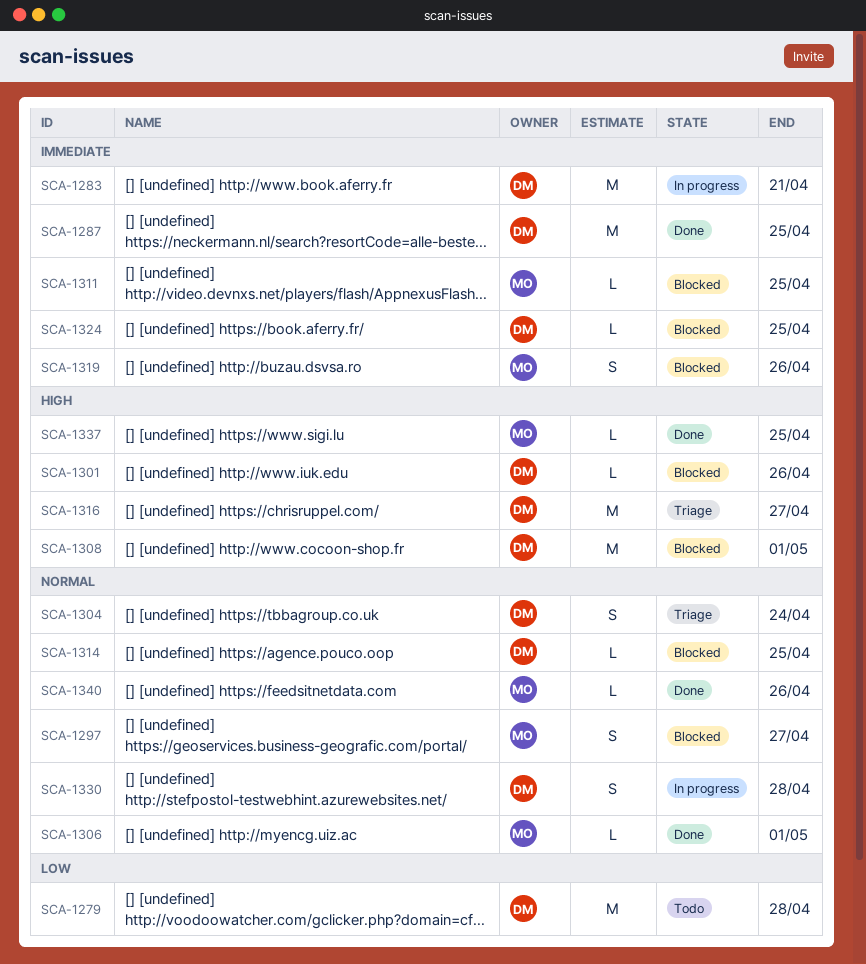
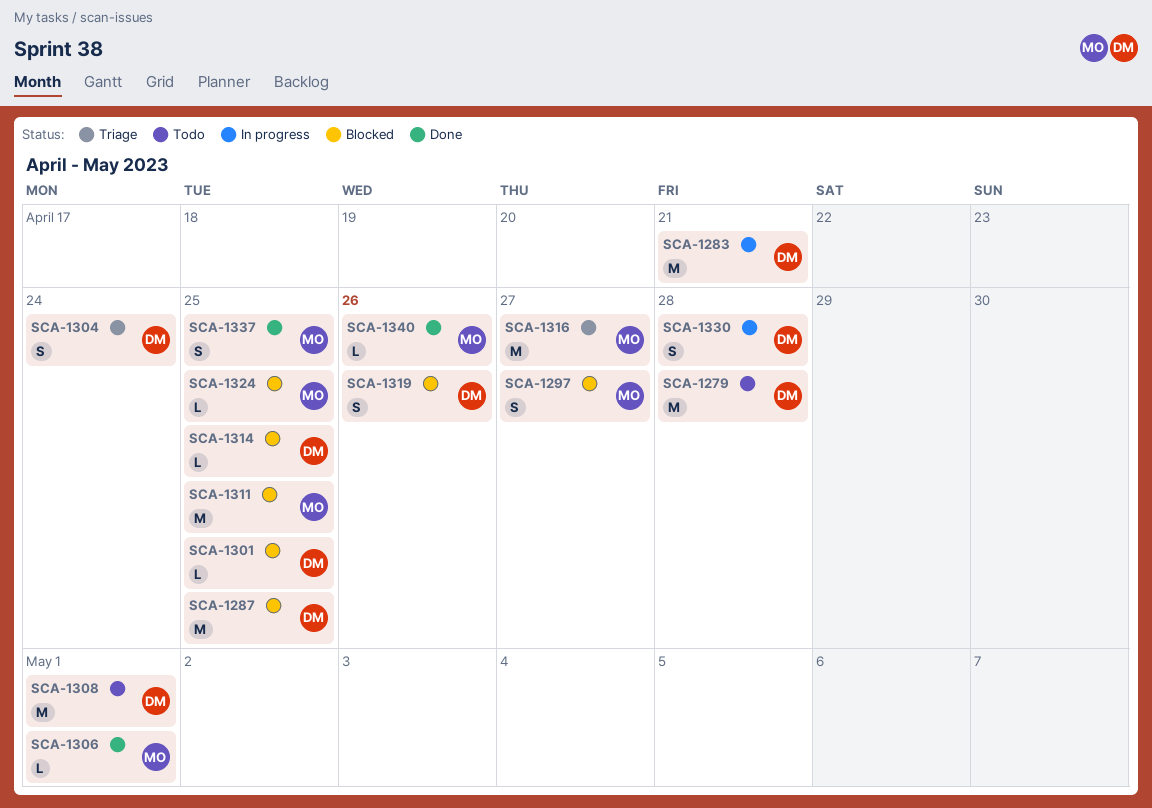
SCA-1287, status: Done -> Blocked
SCA-1301, due: Apr 26 -> Apr 25
SCA-1308, status: Blocked -> Todo
SCA-1311, estimate: L -> M
SCA-1316, owner: DM -> MO
SCA-1319, owner: MO -> DM
SCA-1324, owner: DM -> MO
SCA-1337, estimate: L -> S

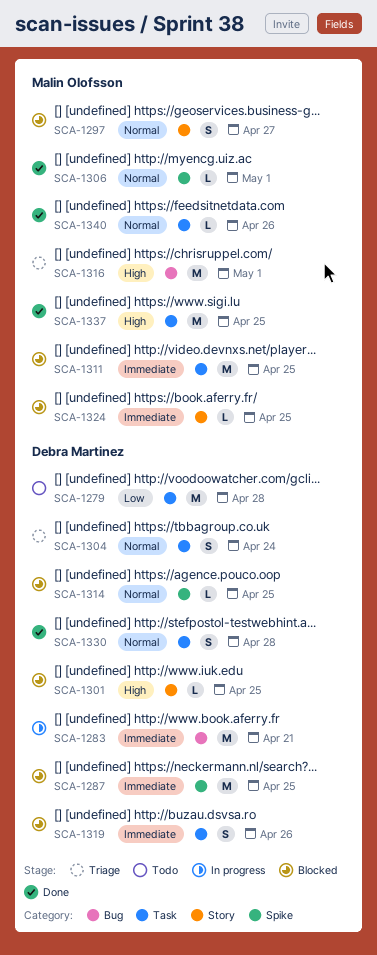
SCA-1308: present -> none
SCA-1316, due: Apr 27 -> May 1
SCA-1330, status: In progress -> Done
SCA-1337, estimate: S -> M

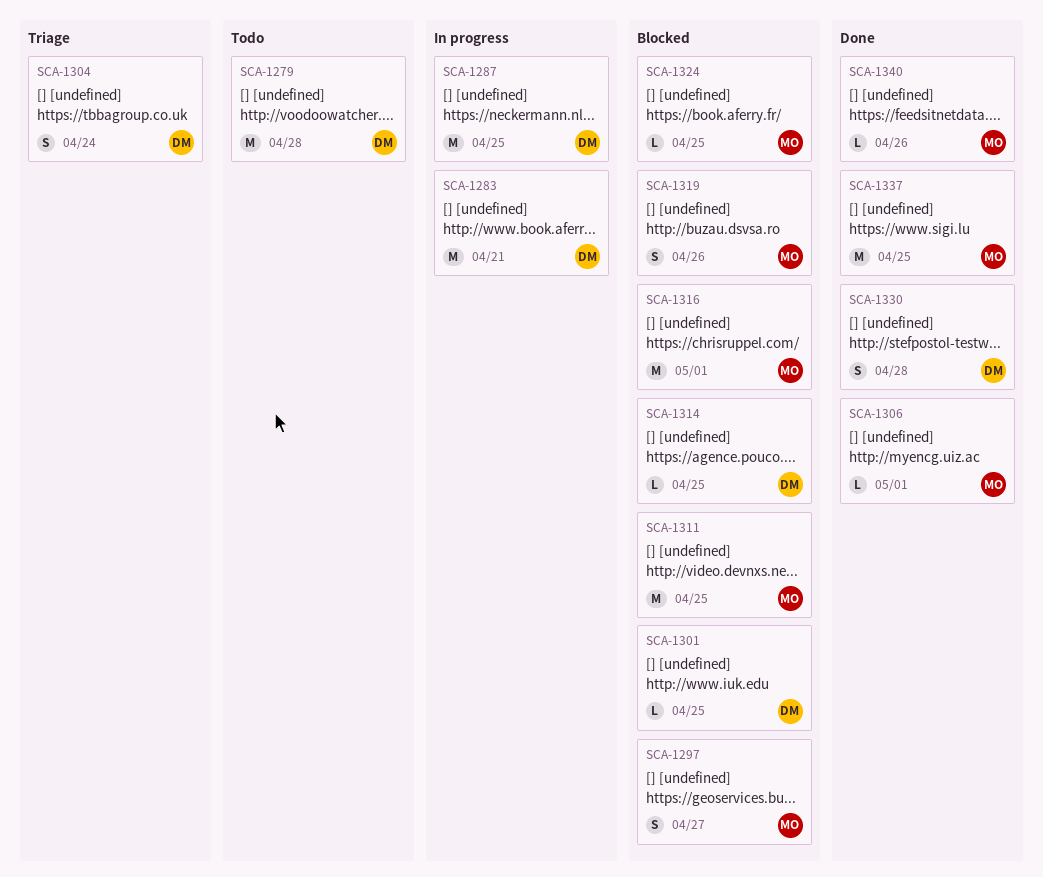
SCA-1287, status: Blocked -> In progress
SCA-1316, status: Triage -> Blocked
SCA-1319, owner: Debra Martinez -> Malin Olofsson

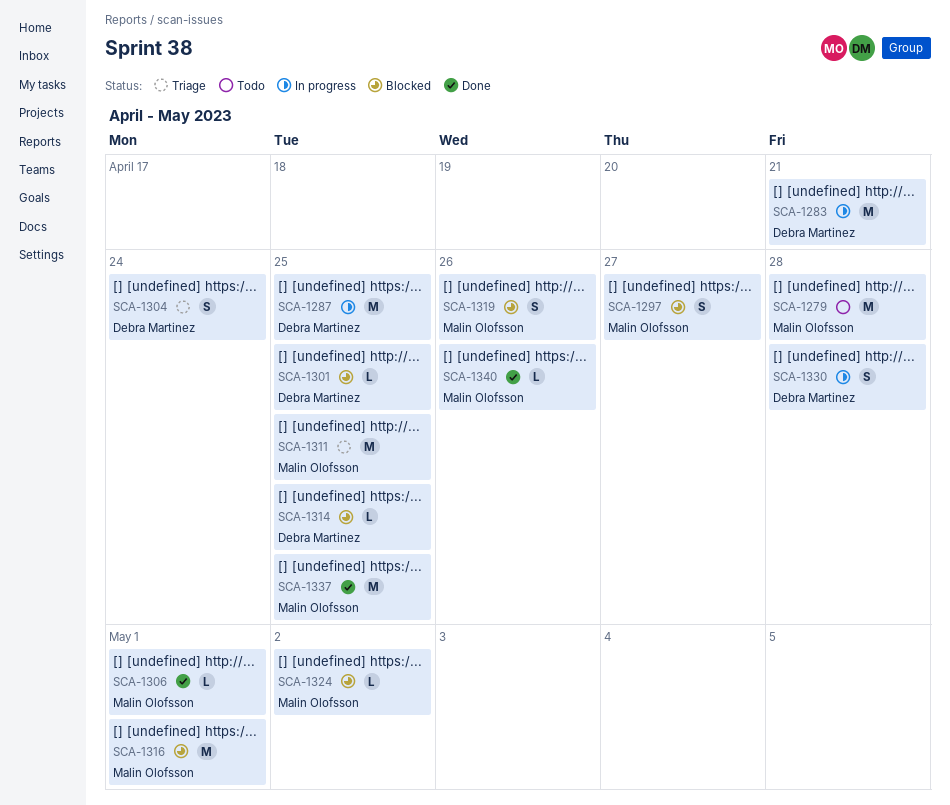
SCA-1279, owner: Debra Martinez -> Malin Olofsson
SCA-1311, status: Blocked -> Triage
SCA-1324, due: Apr 25 -> May 2
SCA-1330, status: Done -> In progress

